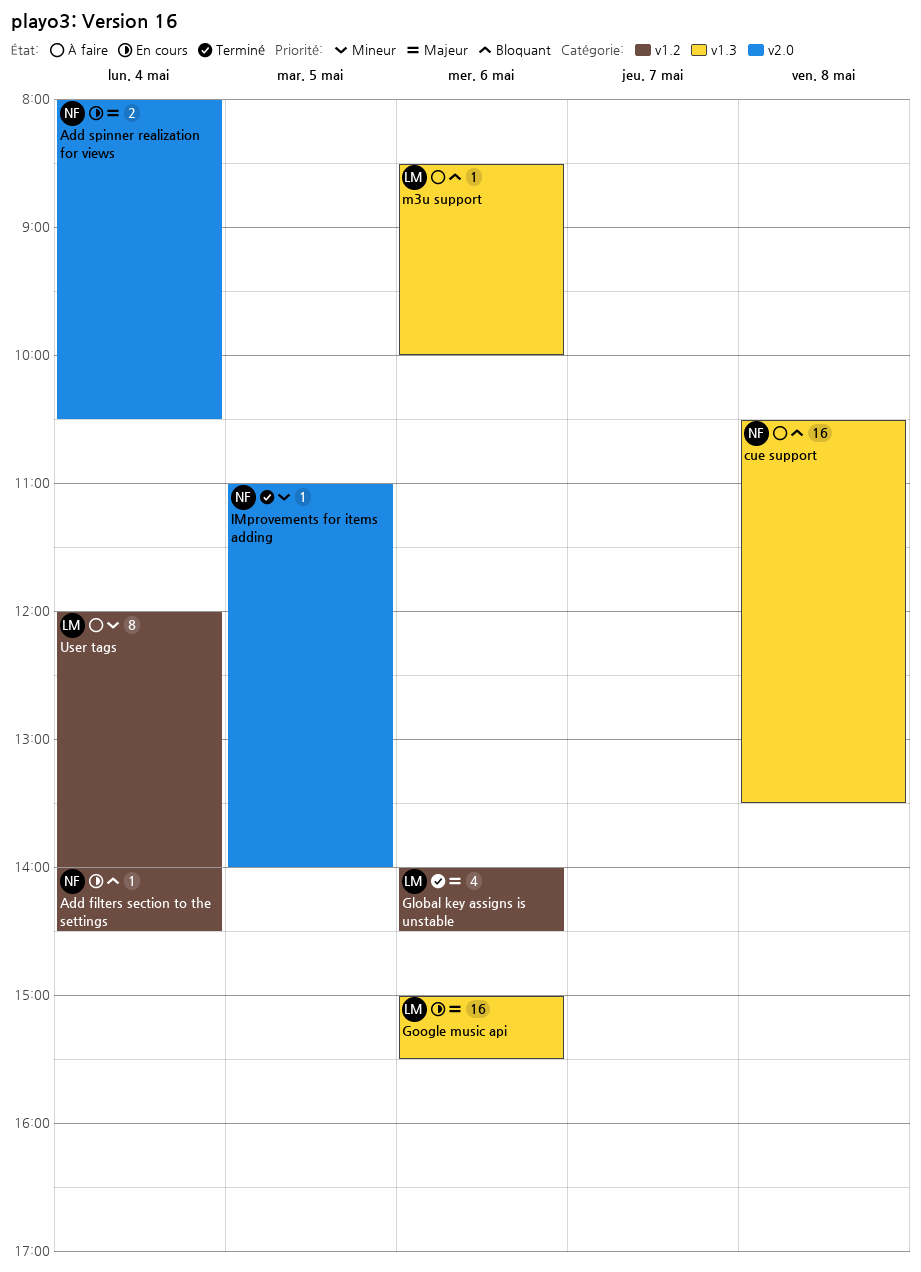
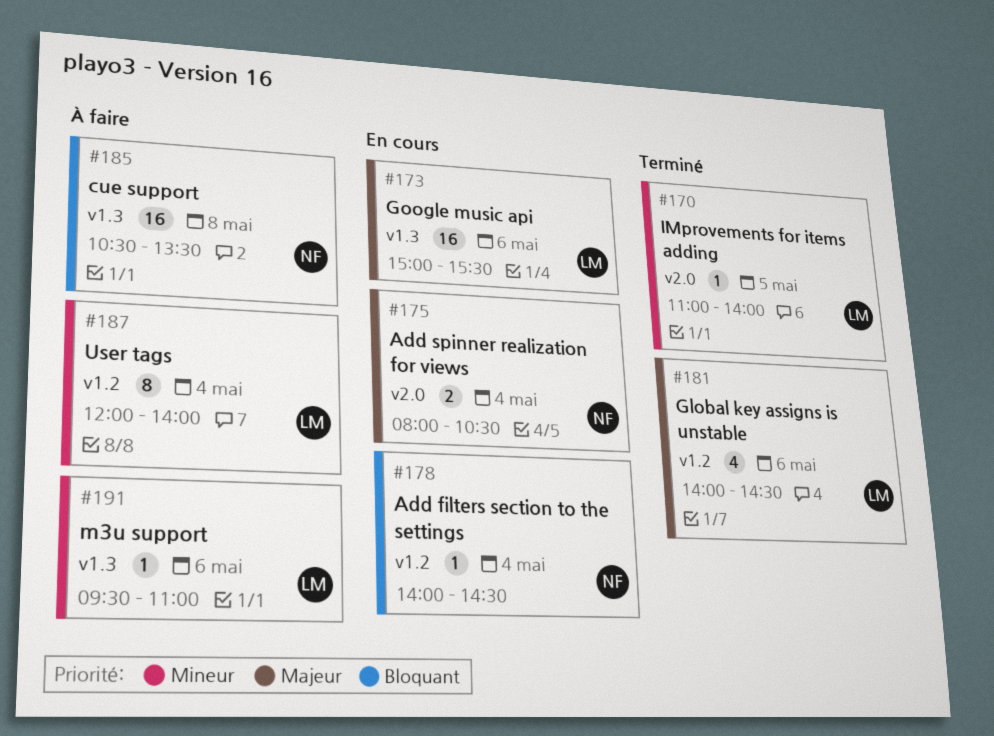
IMprovements for items adding, owner: NF -> LM
m3u support, priority: Bloquant -> Mineur
m3u support, begins: 08:30 -> 09:30
m3u support, ends: 10:00 -> 11:00

